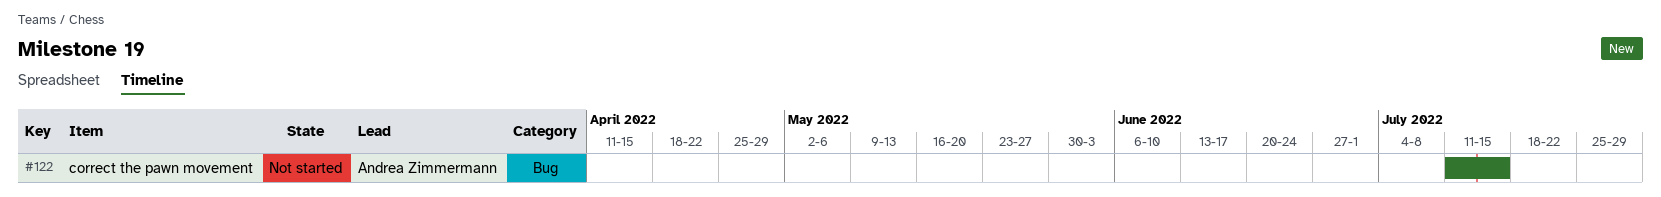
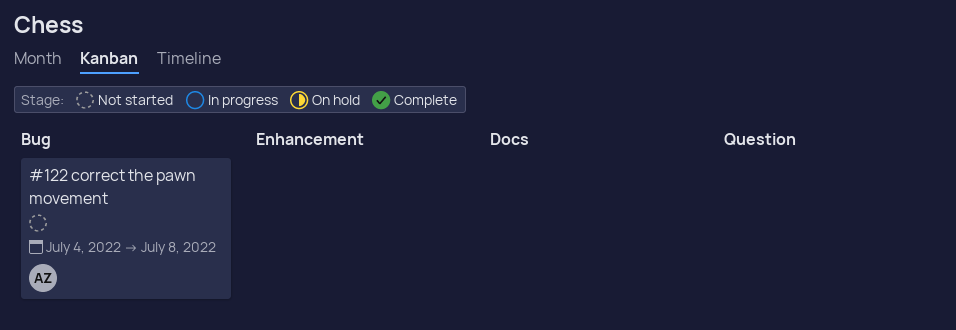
#122, start: Jul 11 -> Jul 4
#122, due: Jul 15 -> Jul 8

